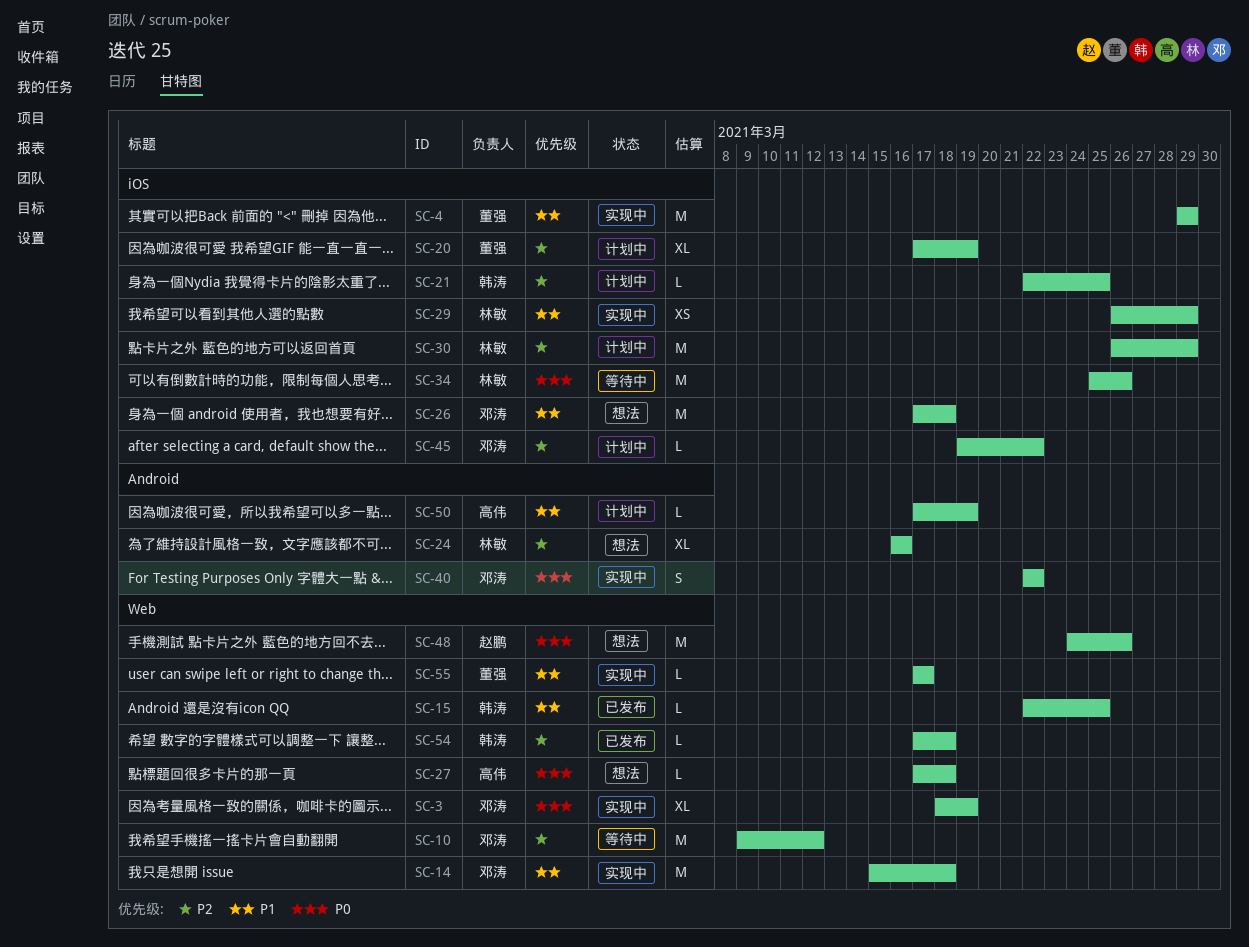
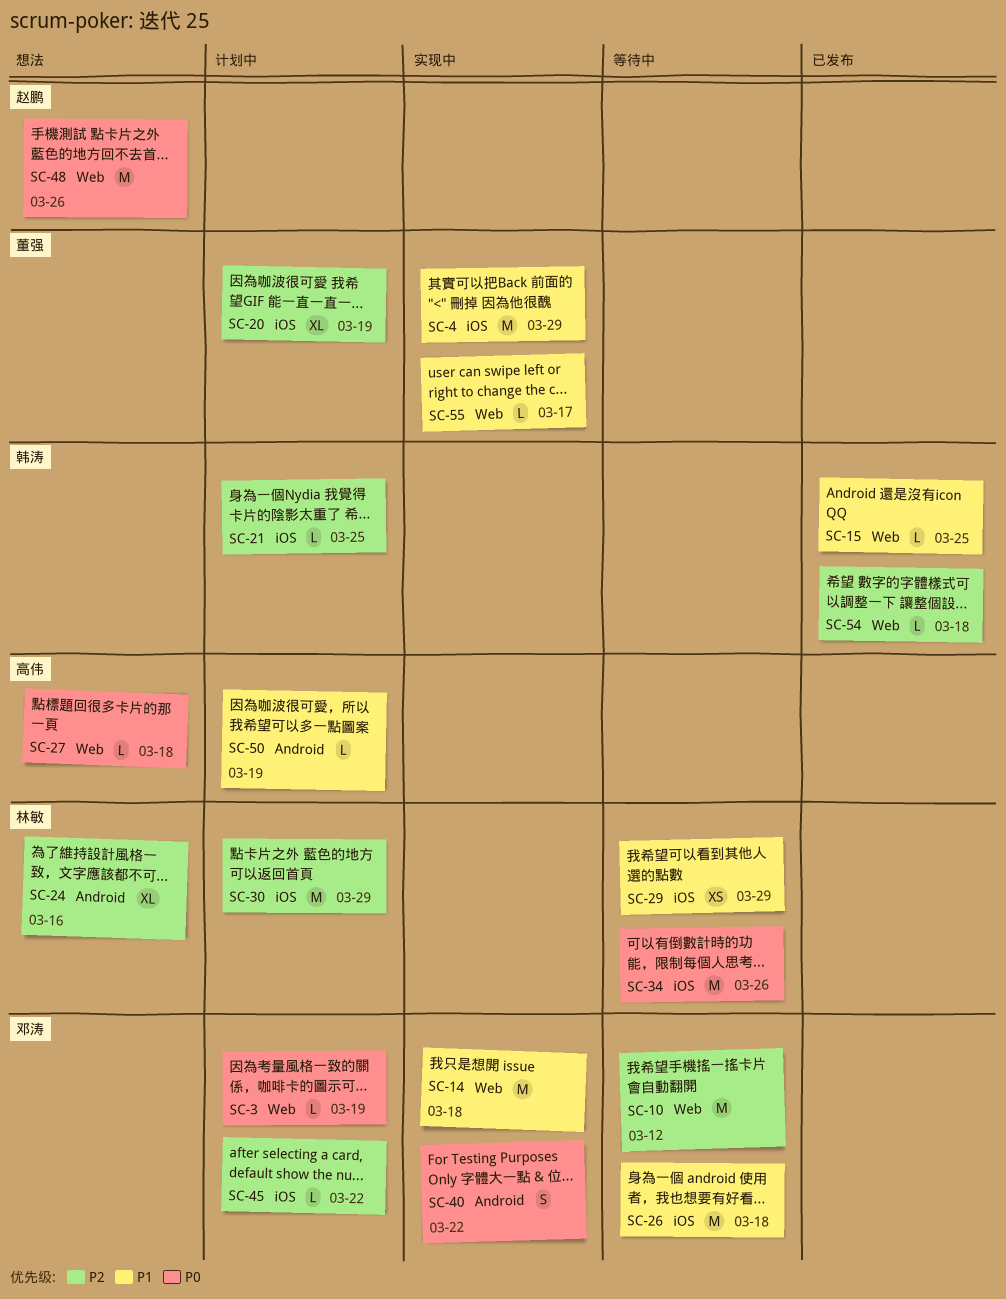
SC-3, status: 实现中 -> 计划中
SC-3, estimate: XL -> L
SC-26, status: 想法 -> 等待中
SC-29, status: 实现中 -> 等待中

